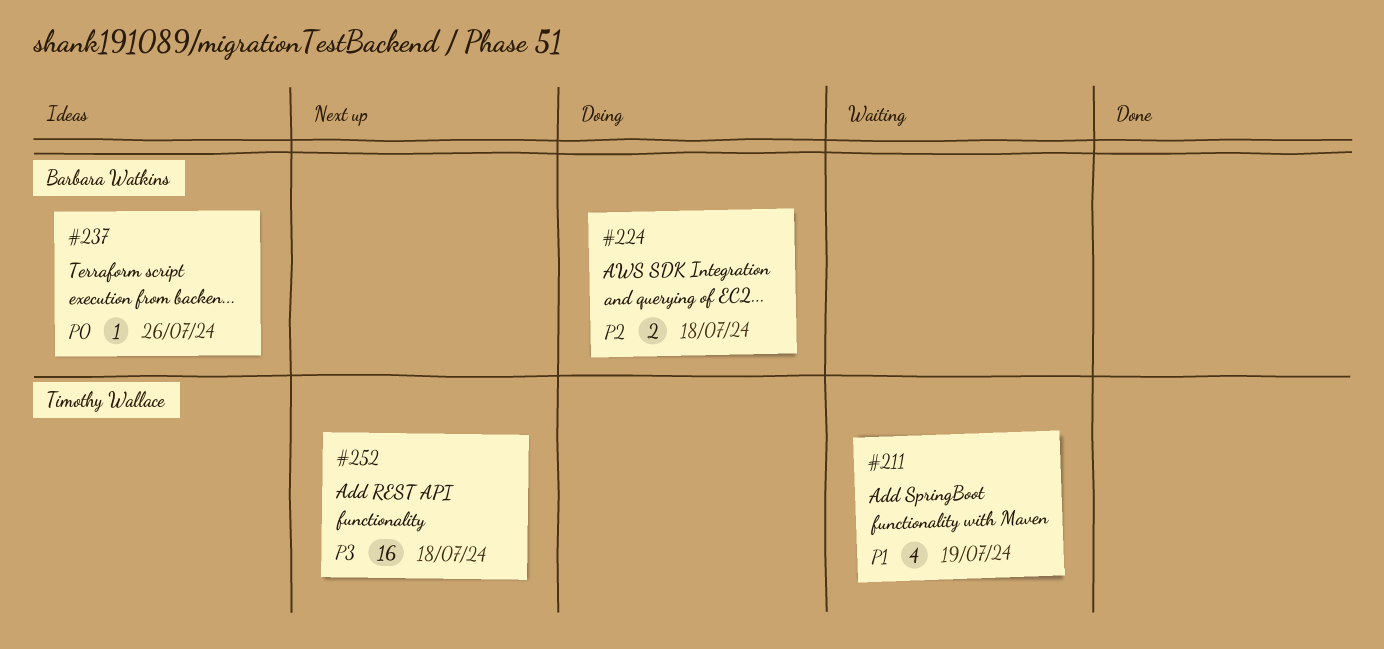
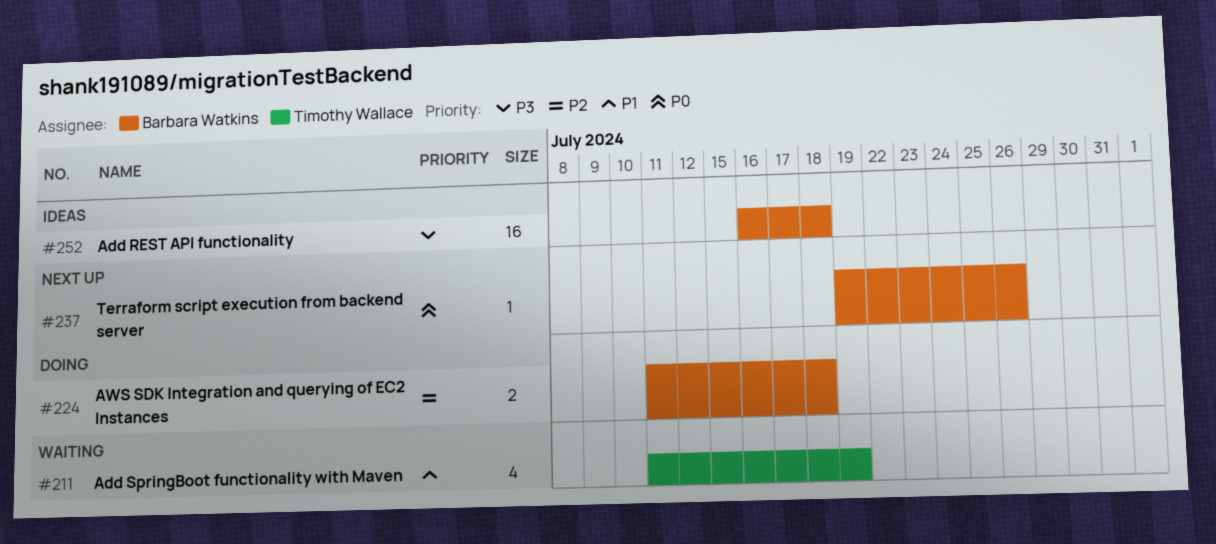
#237, status: Ideas -> Next up
#252, status: Next up -> Ideas
#252, owner: Timothy Wallace -> Barbara Watkins

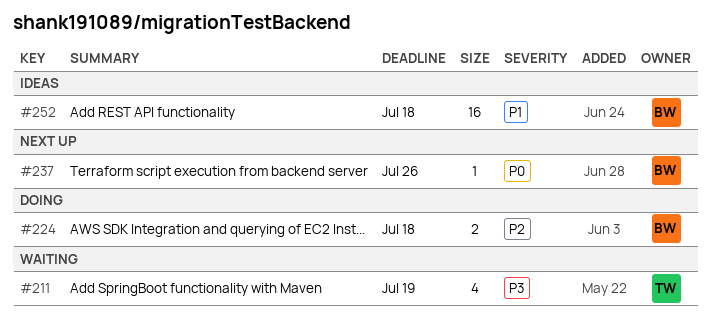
#211, priority: P1 -> P3
#252, priority: P3 -> P1

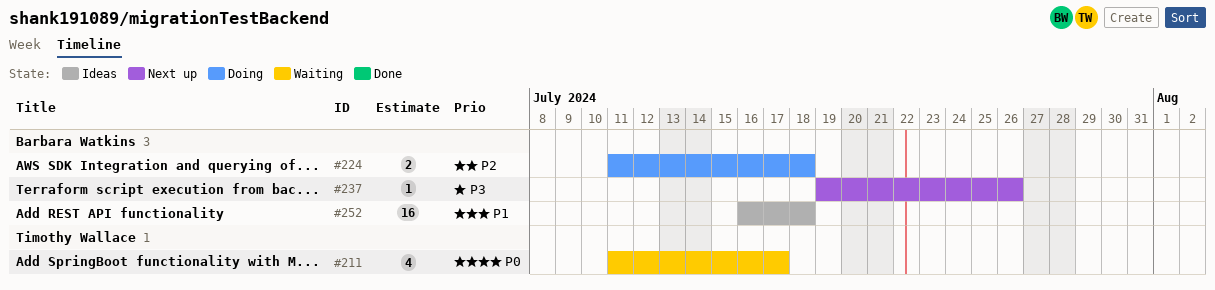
#211, priority: P3 -> P0
#211, due: Jul 19 -> Jul 17
#237, priority: P0 -> P3

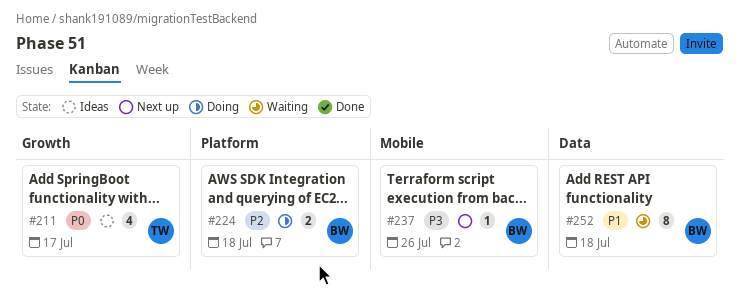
#211, status: Waiting -> Ideas
#252, status: Ideas -> Waiting
#252, estimate: 16 -> 8

